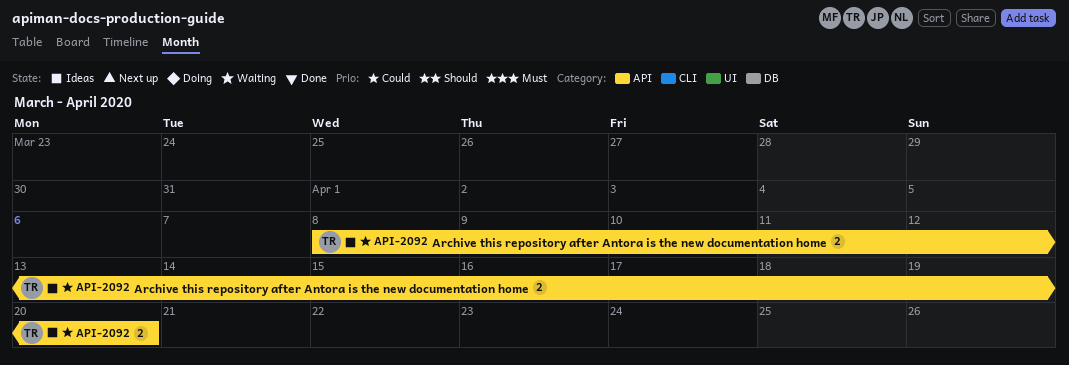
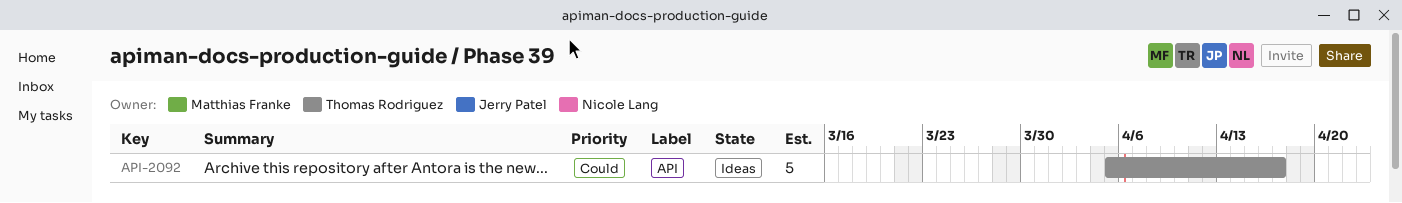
API-2092, estimate: 2 -> 5
API-2092, start: Apr 8 -> Apr 5
API-2092, due: Apr 20 -> Apr 17

